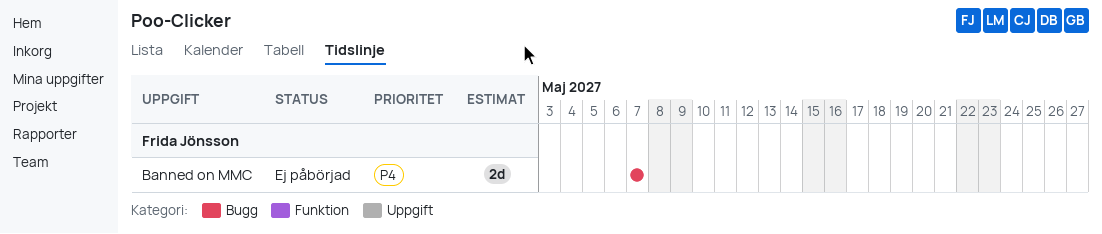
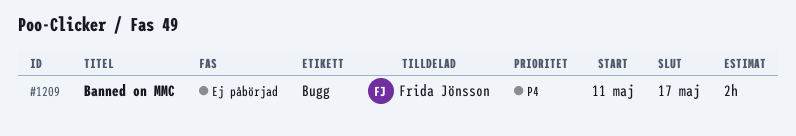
Banned on MMC, estimate: 2d -> 2h
Banned on MMC, start: May 7 -> May 11
Banned on MMC, due: May 7 -> May 17

